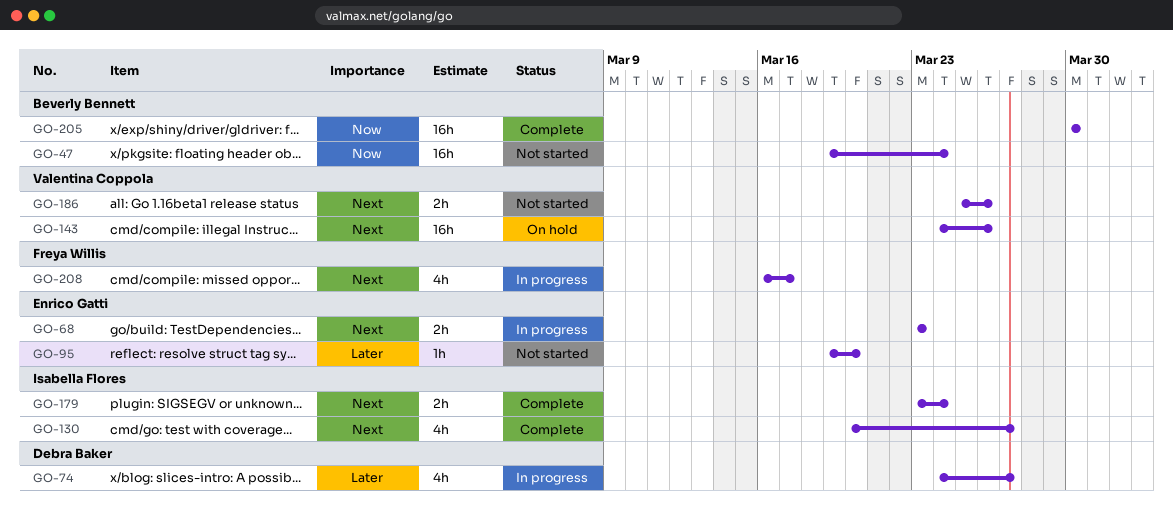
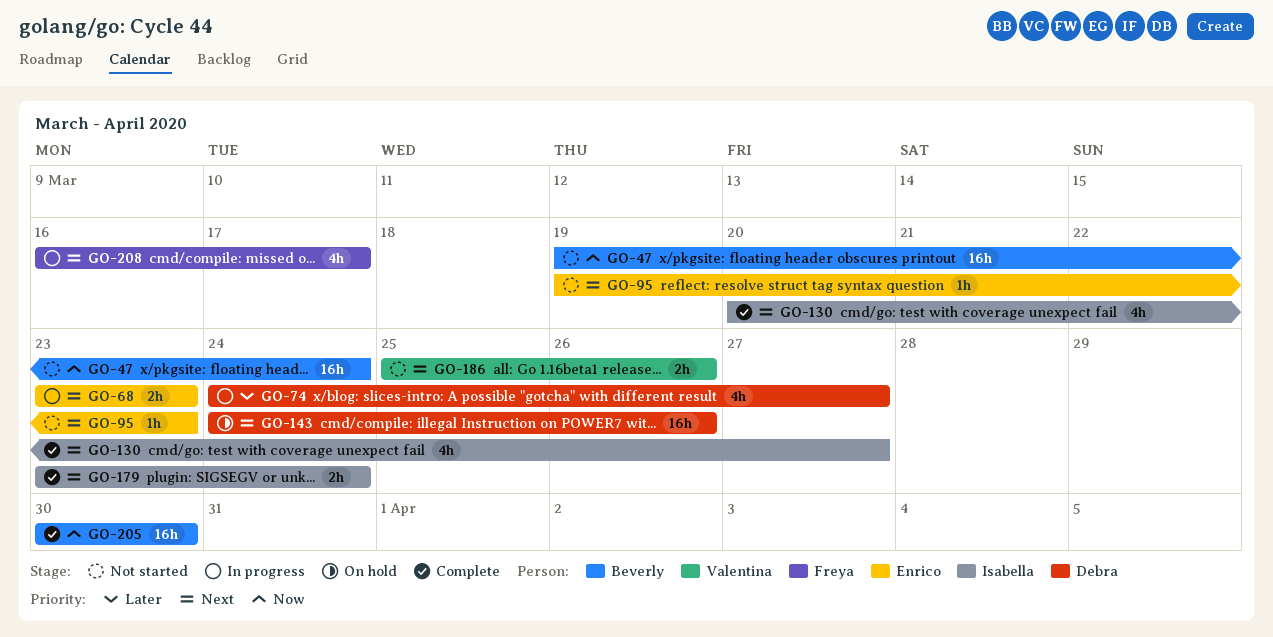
GO-95, priority: Later -> Next
GO-95, due: Mar 20 -> Mar 23
GO-143, owner: Valentina Coppola -> Debra Baker

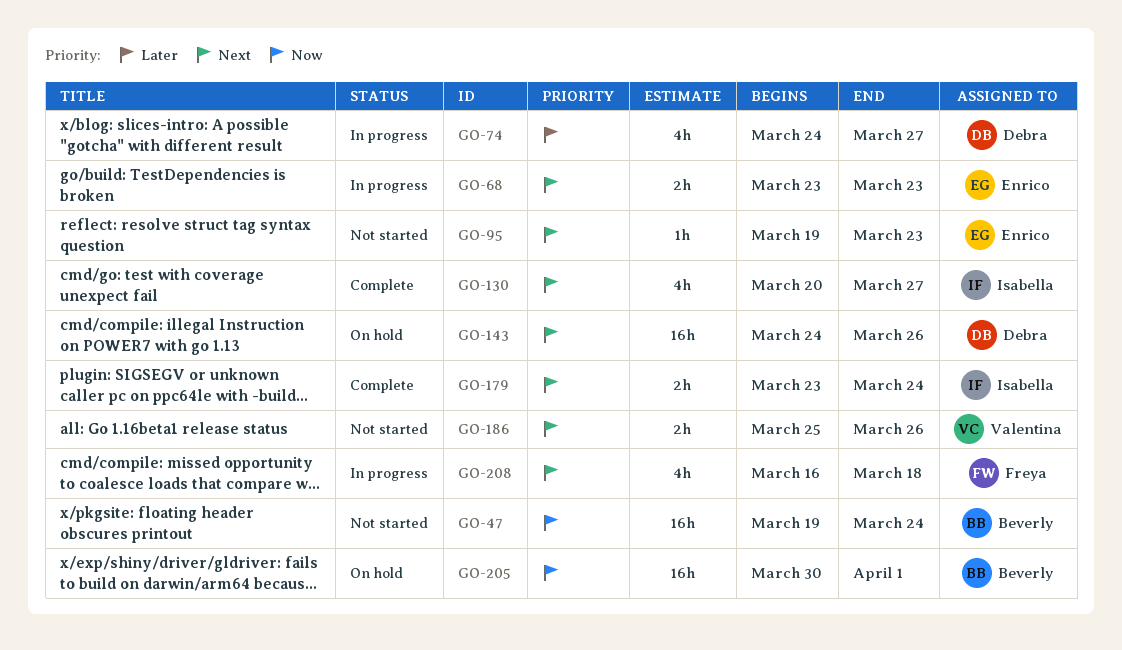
GO-205, status: Complete -> On hold
GO-205, due: Mar 30 -> Apr 1
GO-208, due: Mar 17 -> Mar 18

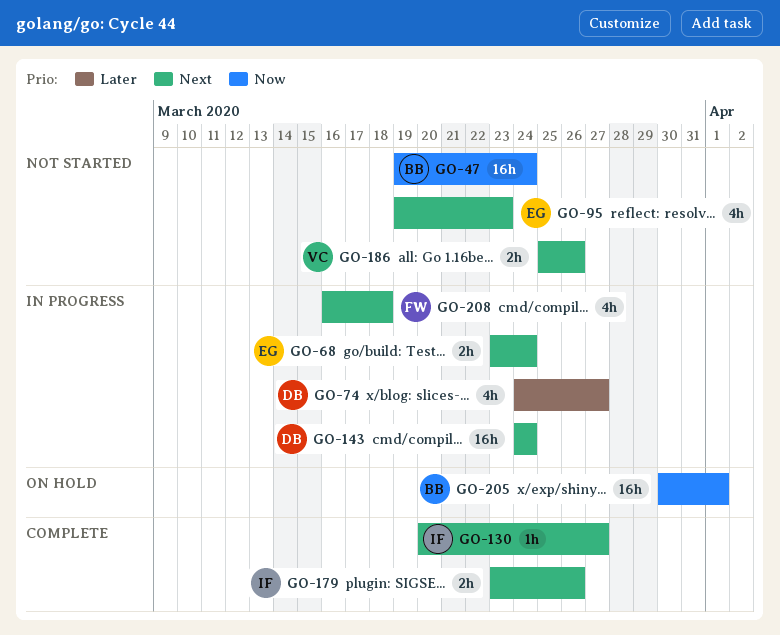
GO-68, due: Mar 23 -> Mar 24
GO-95, estimate: 1h -> 4h
GO-130, estimate: 4h -> 1h
GO-143, status: On hold -> In progress
GO-143, due: Mar 26 -> Mar 24
GO-179, due: Mar 24 -> Mar 26

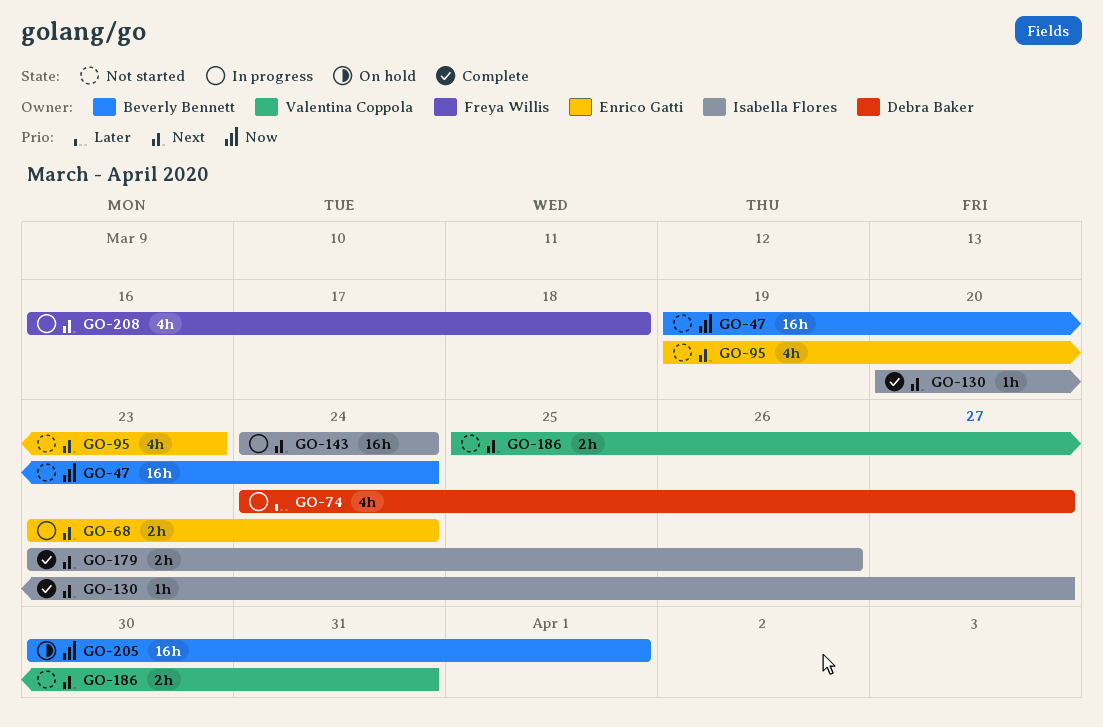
GO-143, owner: Debra Baker -> Isabella Flores
GO-186, due: Mar 26 -> Mar 31

